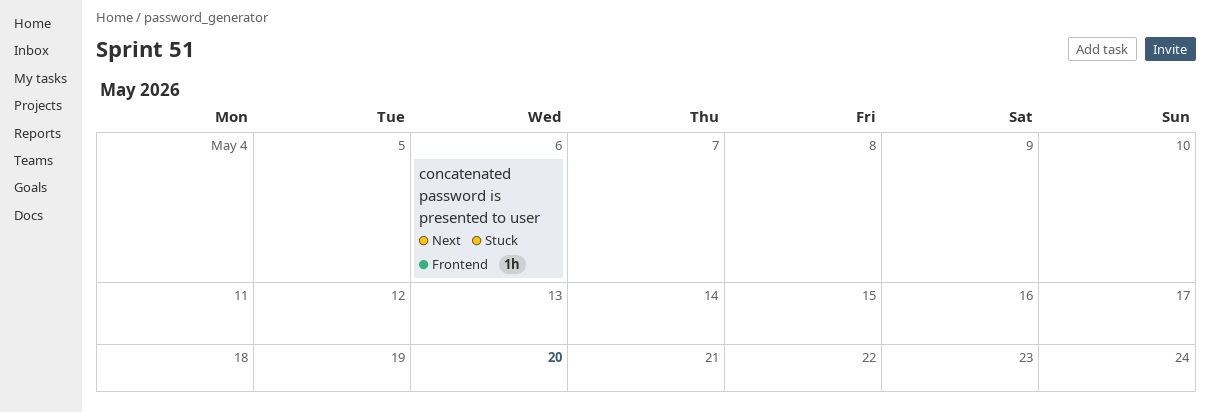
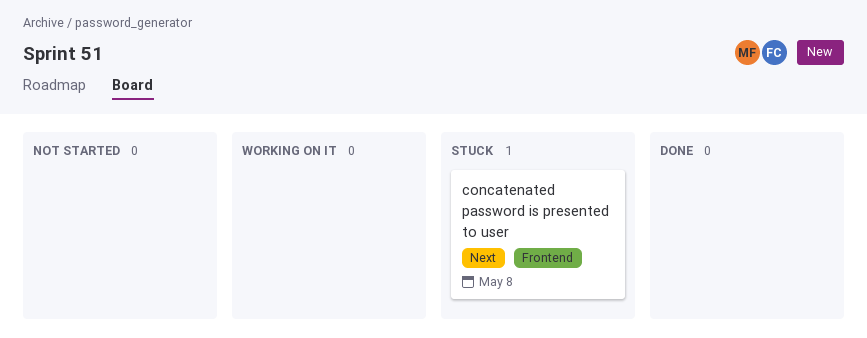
concatenated password is presented to user, due: May 6 -> May 8

